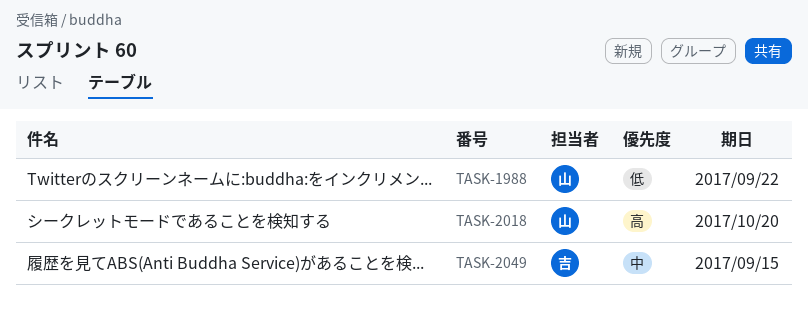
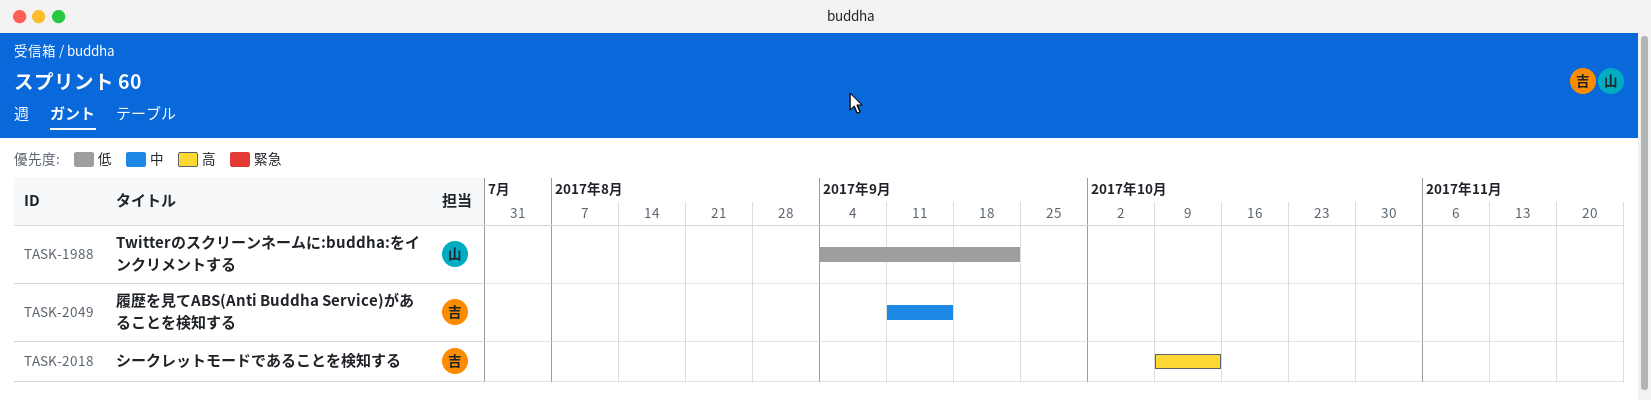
TASK-2018, owner: 山 -> 吉
TASK-2018, due: Oct 20 -> Oct 13

